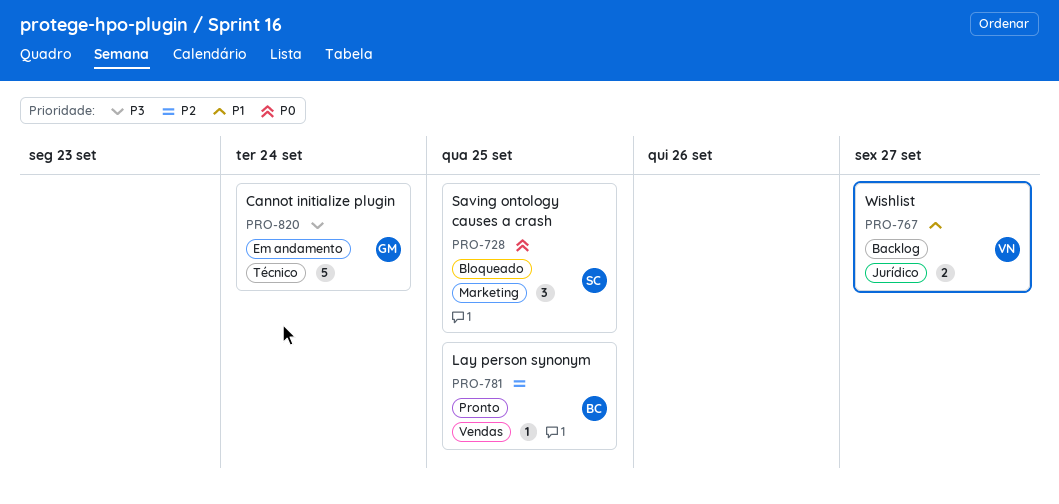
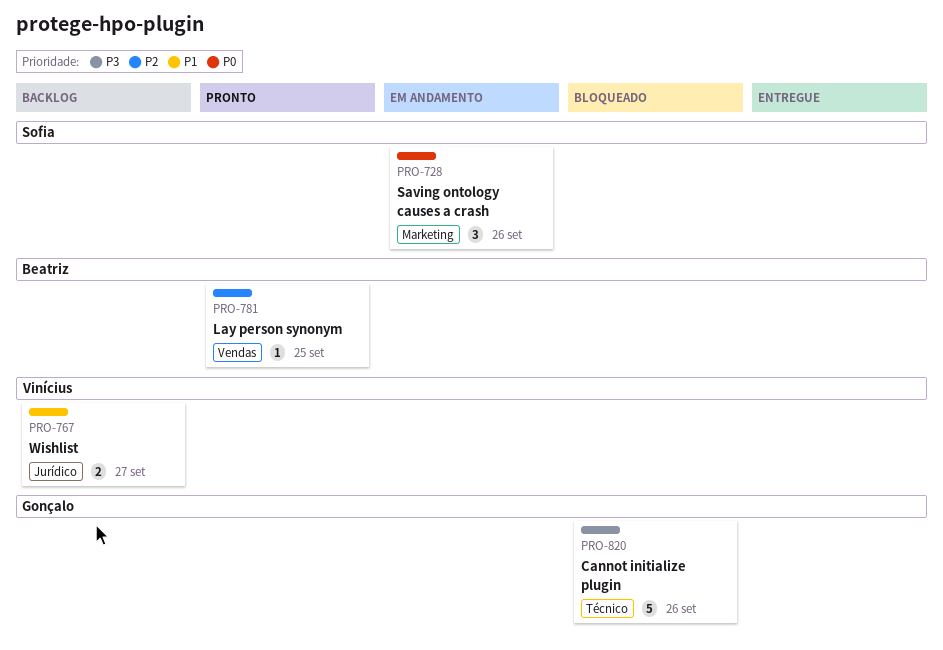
PRO-728, status: Bloqueado -> Em andamento
PRO-728, due: Sep 25 -> Sep 26
PRO-820, status: Em andamento -> Bloqueado
PRO-820, due: Sep 24 -> Sep 26

